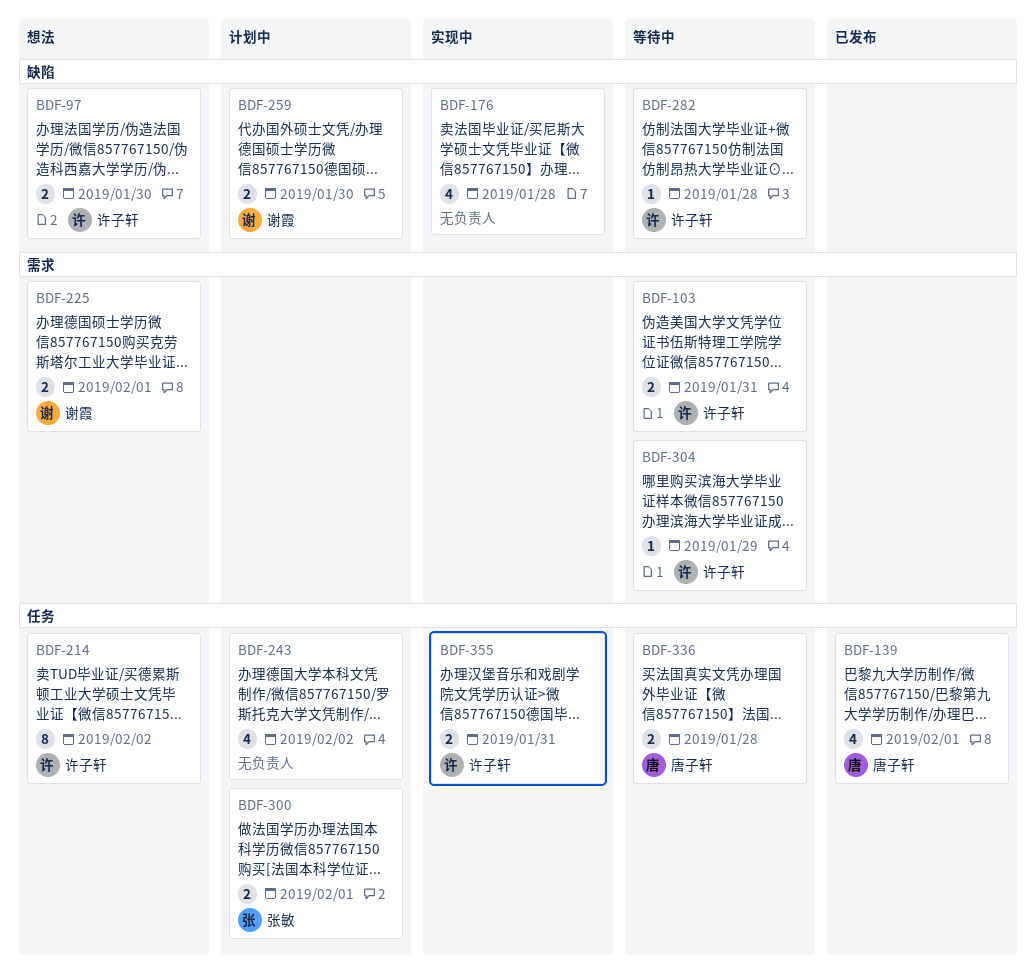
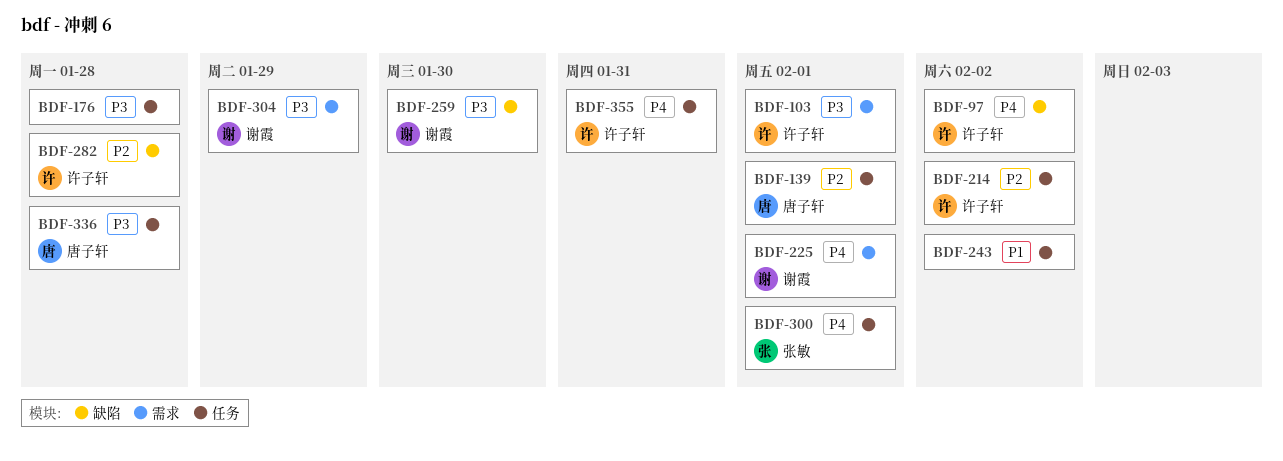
BDF-97, due: Jan 30 -> Feb 2
BDF-103, due: Jan 31 -> Feb 1
BDF-176, label: 缺陷 -> 任务
BDF-304, owner: 许子轩 -> 谢霞

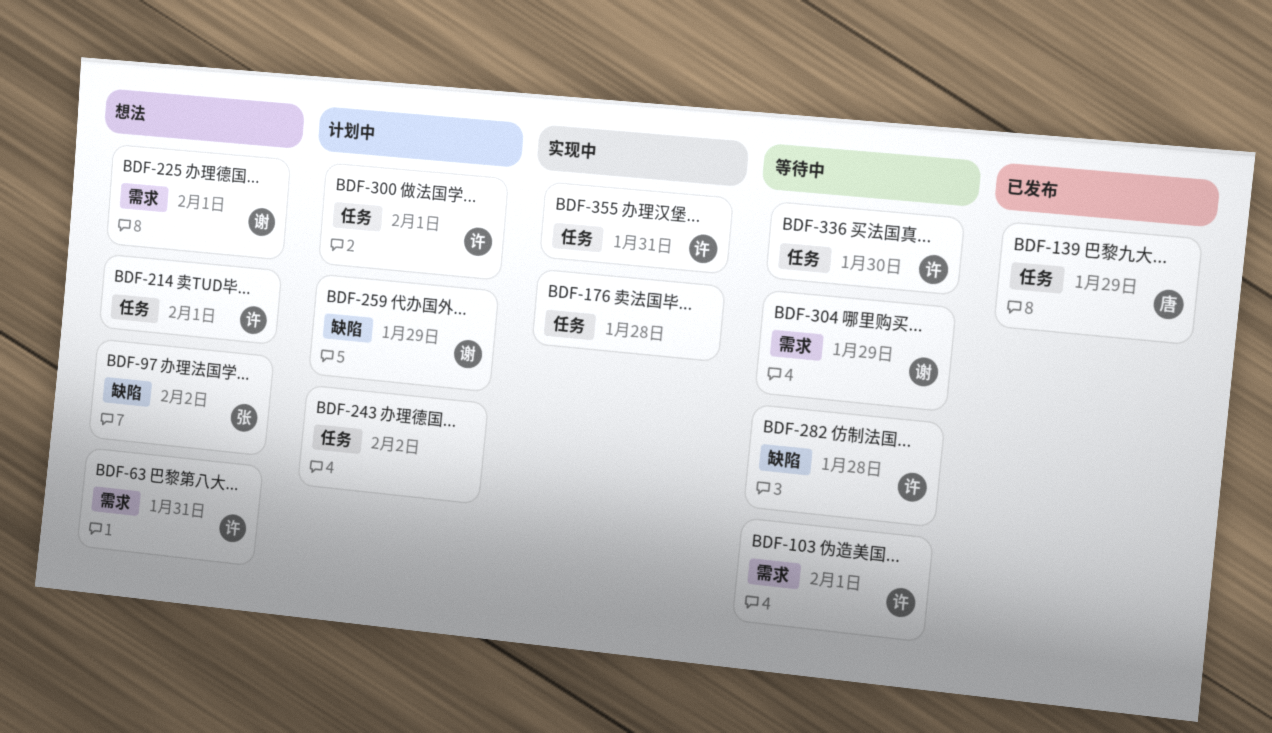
BDF-63: none -> present
BDF-97, owner: 许子轩 -> 张敏
BDF-139, due: Feb 1 -> Jan 29
BDF-214, due: Feb 2 -> Feb 1
BDF-259, due: Jan 30 -> Jan 29
BDF-300, owner: 张敏 -> 许子轩
BDF-336, owner: 唐子轩 -> 许子轩
BDF-336, due: Jan 28 -> Jan 30

